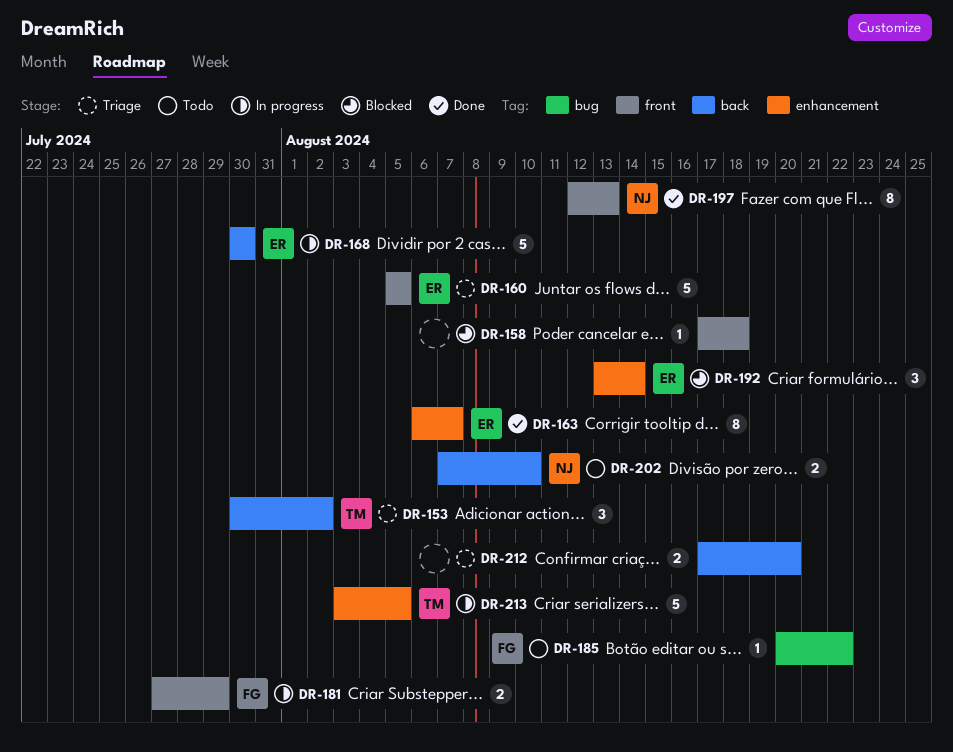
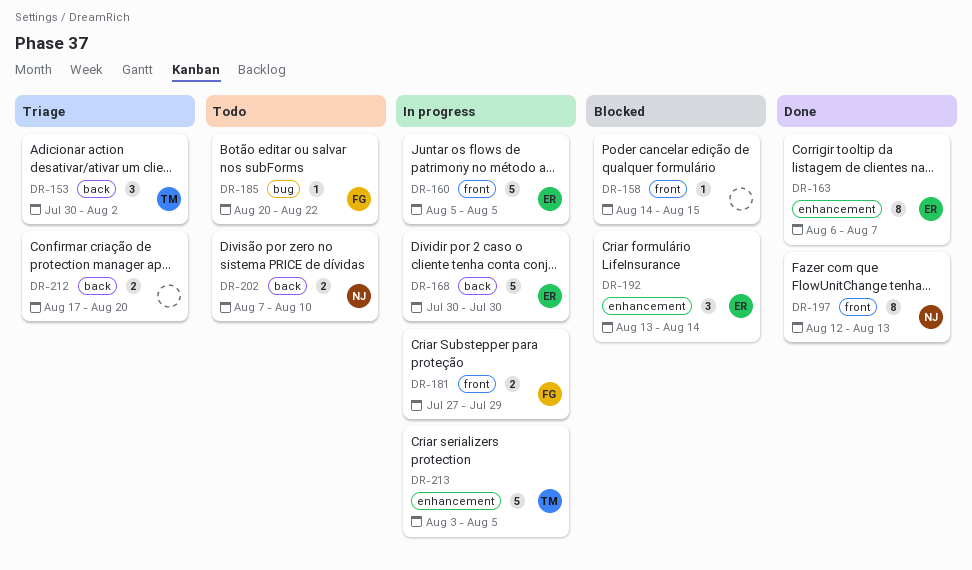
DR-158, start: Aug 17 -> Aug 14
DR-158, due: Aug 18 -> Aug 15
DR-160, status: Triage -> In progress

